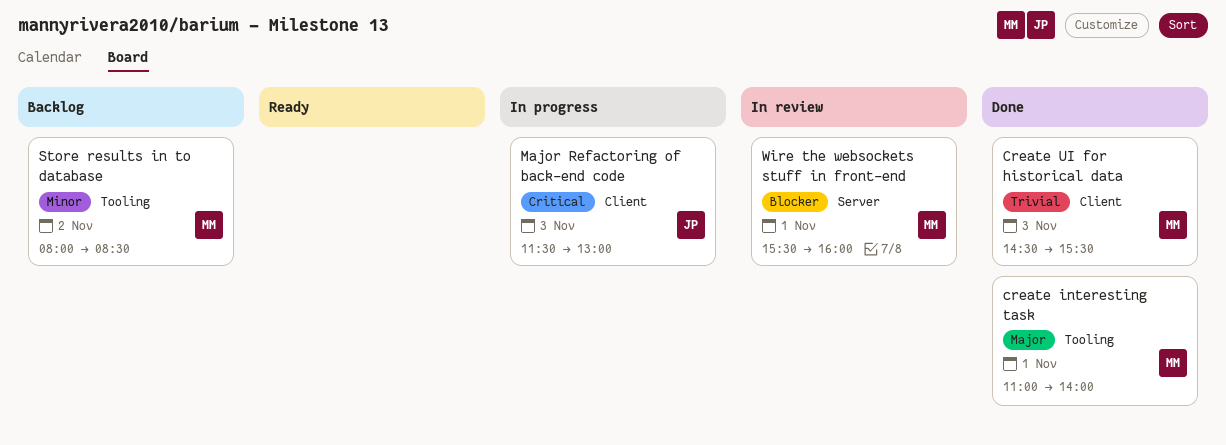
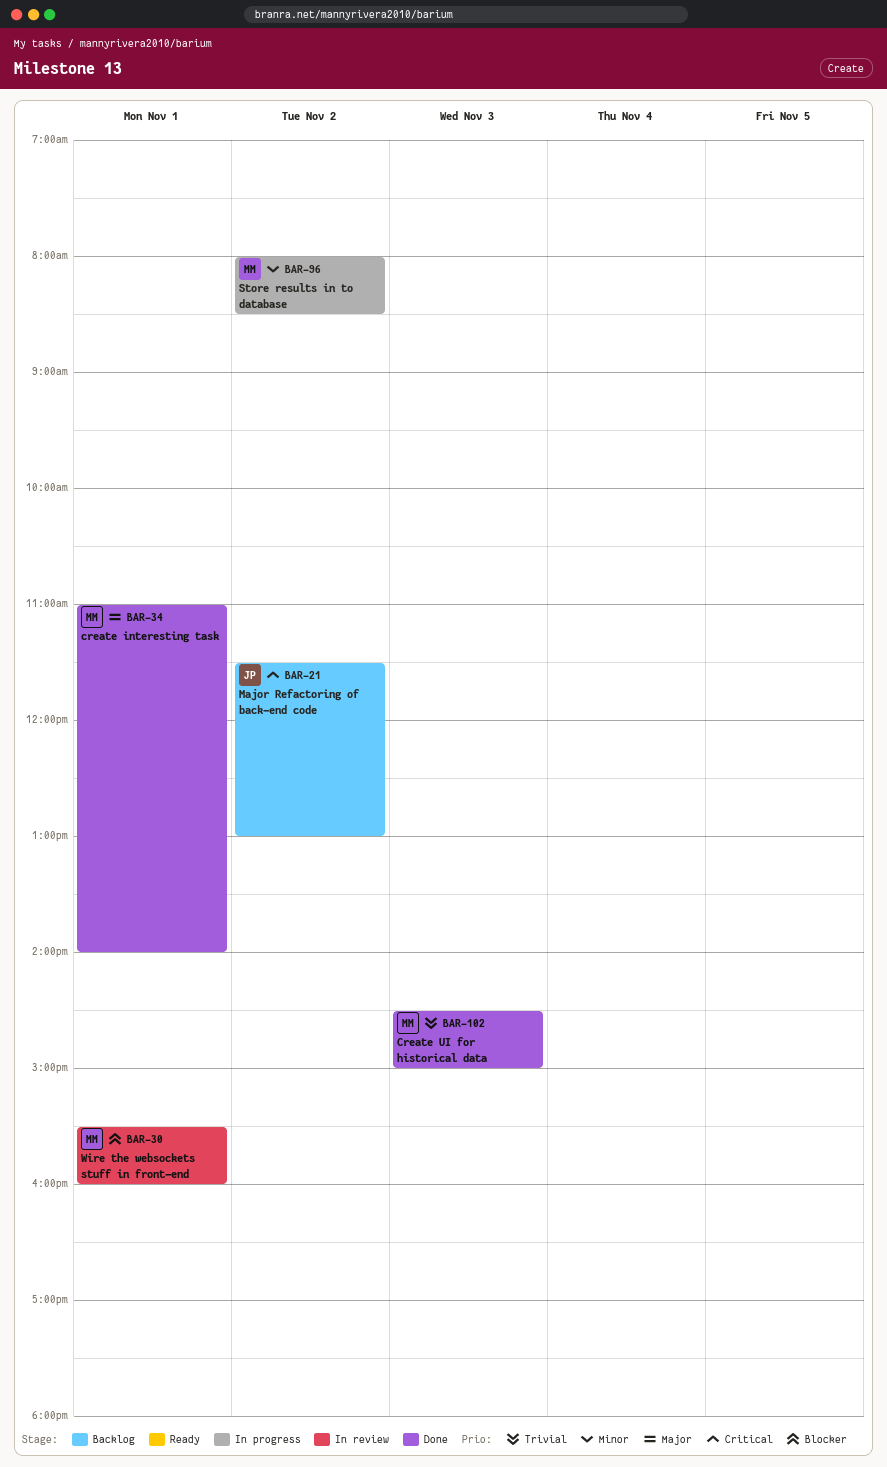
Create UI for historical data, ends: 15:30 -> 15:00
Major Refactoring of back-end code, status: In progress -> Backlog
Major Refactoring of back-end code, day: Nov 3 -> Nov 2
Store results in to database, status: Backlog -> In progress

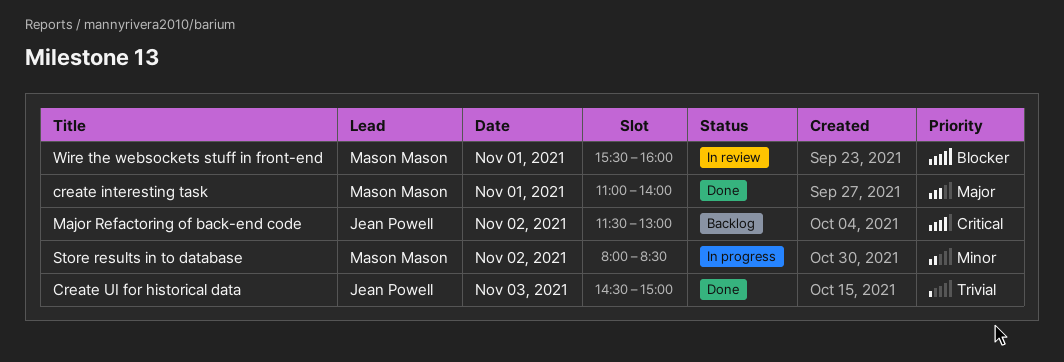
Create UI for historical data, owner: Mason Mason -> Jean Powell

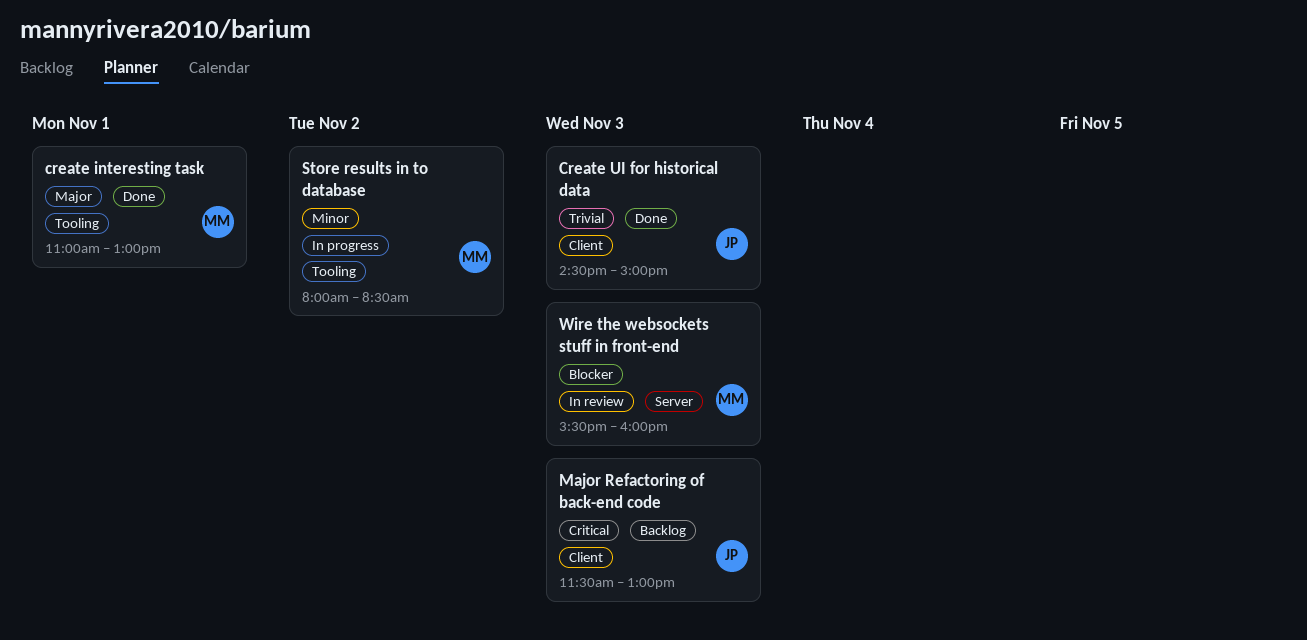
create interesting task, ends: 14:00 -> 13:00
Major Refactoring of back-end code, day: Nov 2 -> Nov 3
Wire the websockets stuff in front-end, day: Nov 1 -> Nov 3

